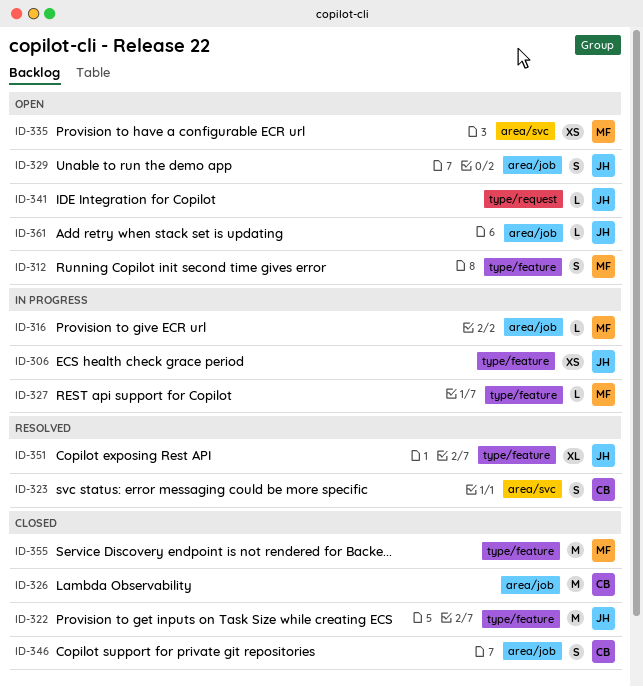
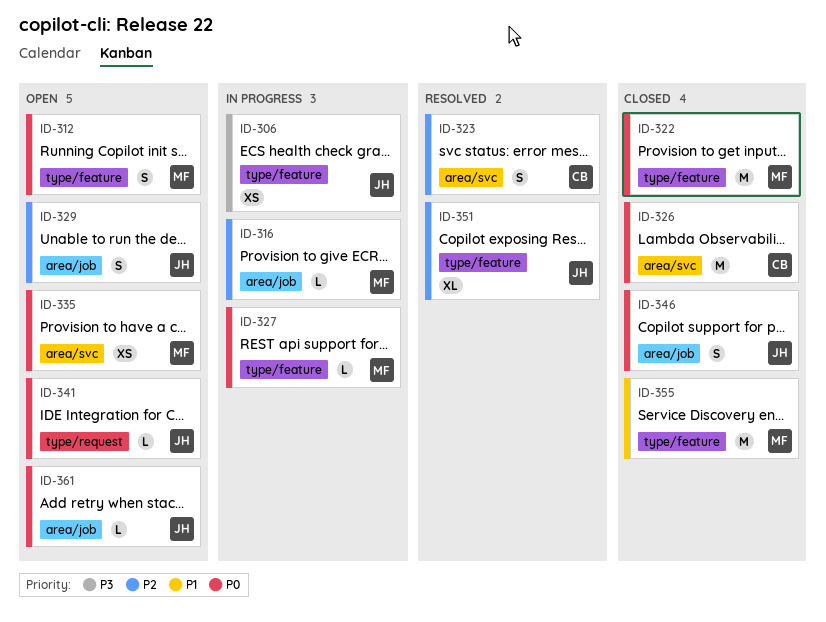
ID-322, owner: JH -> MF
ID-326, label: area/job -> area/svc
ID-346, owner: CB -> JH

